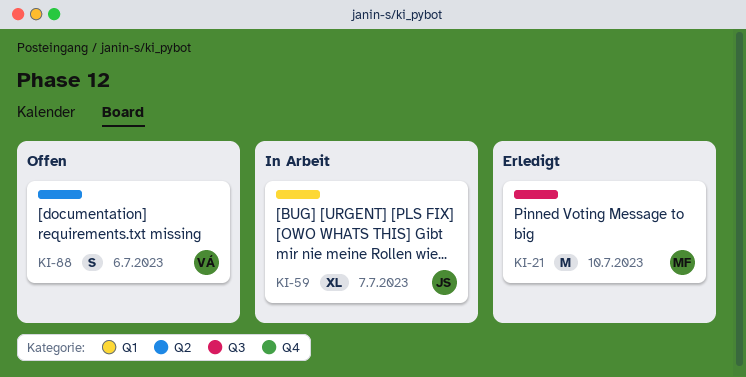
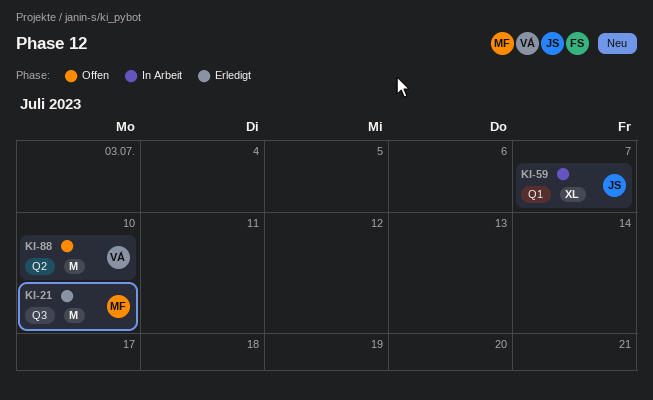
KI-88, estimate: S -> M
KI-88, due: Jul 6 -> Jul 10

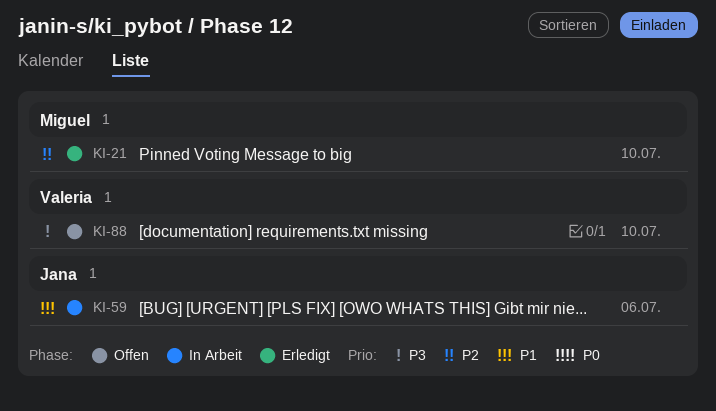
KI-59, due: Jul 7 -> Jul 6

